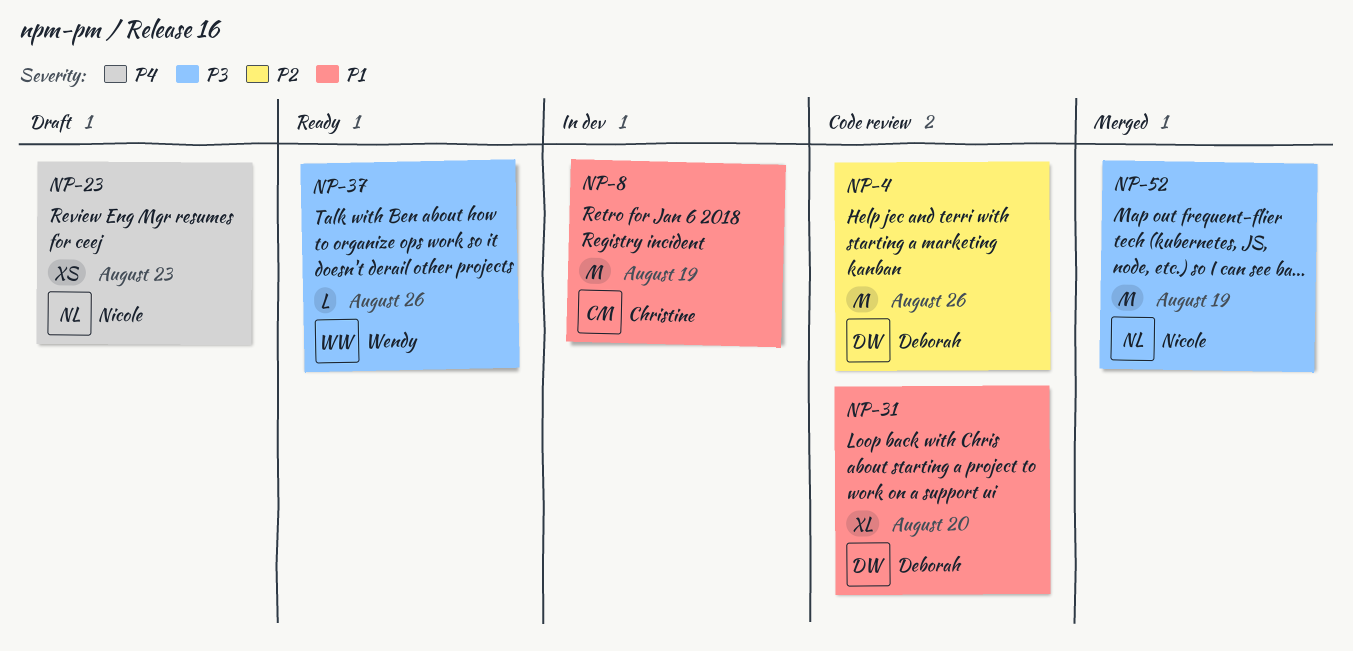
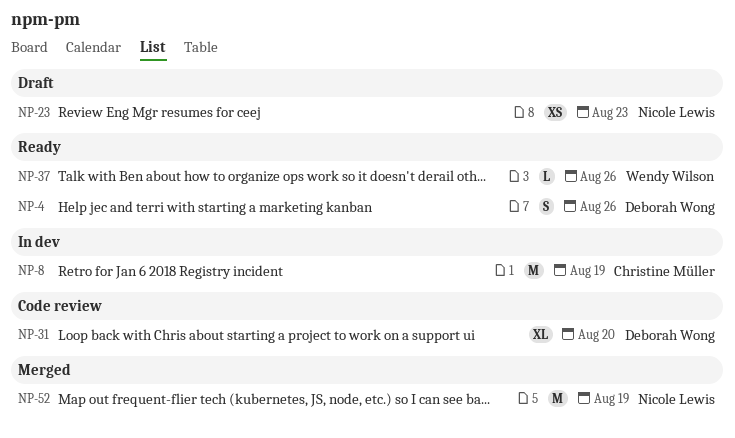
NP-4, status: Code review -> Ready
NP-4, estimate: M -> S

